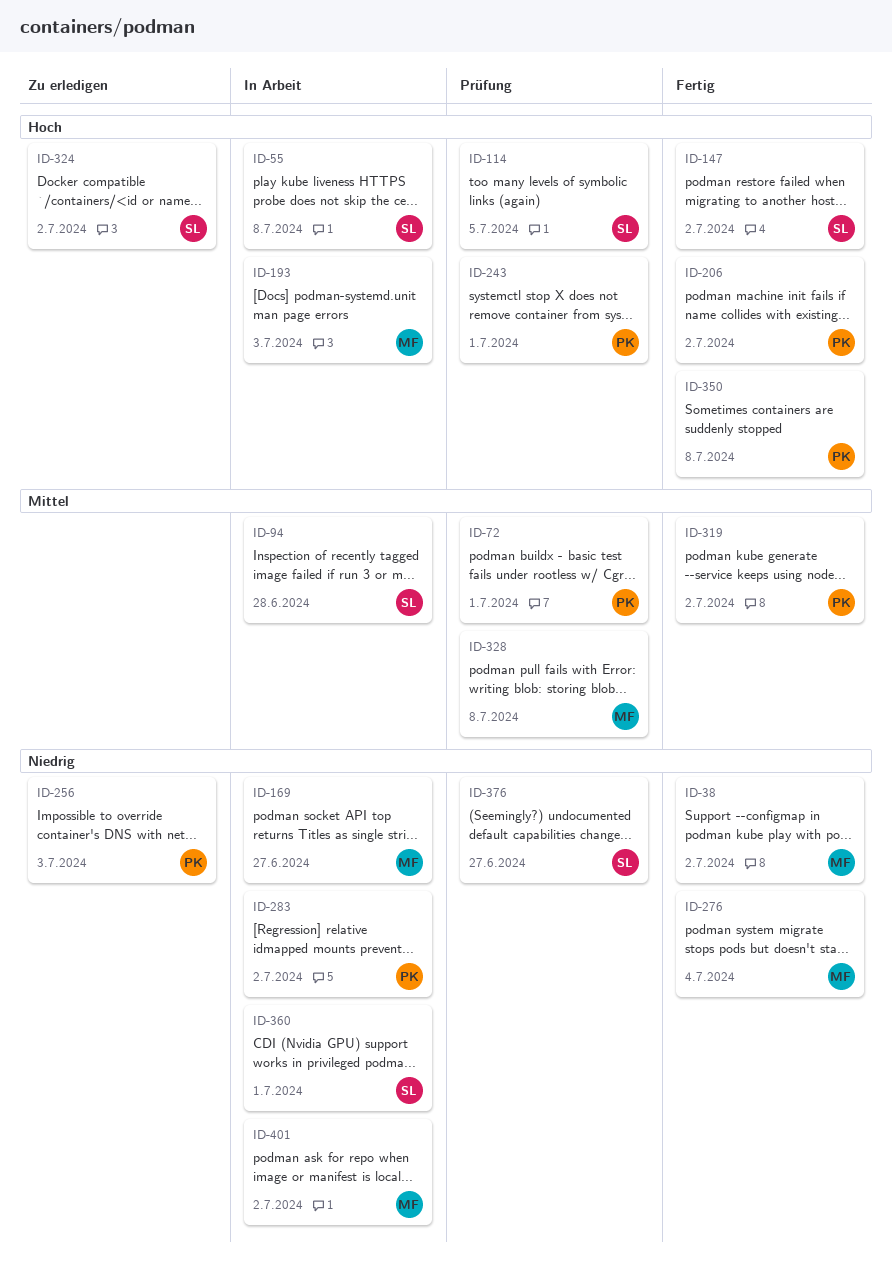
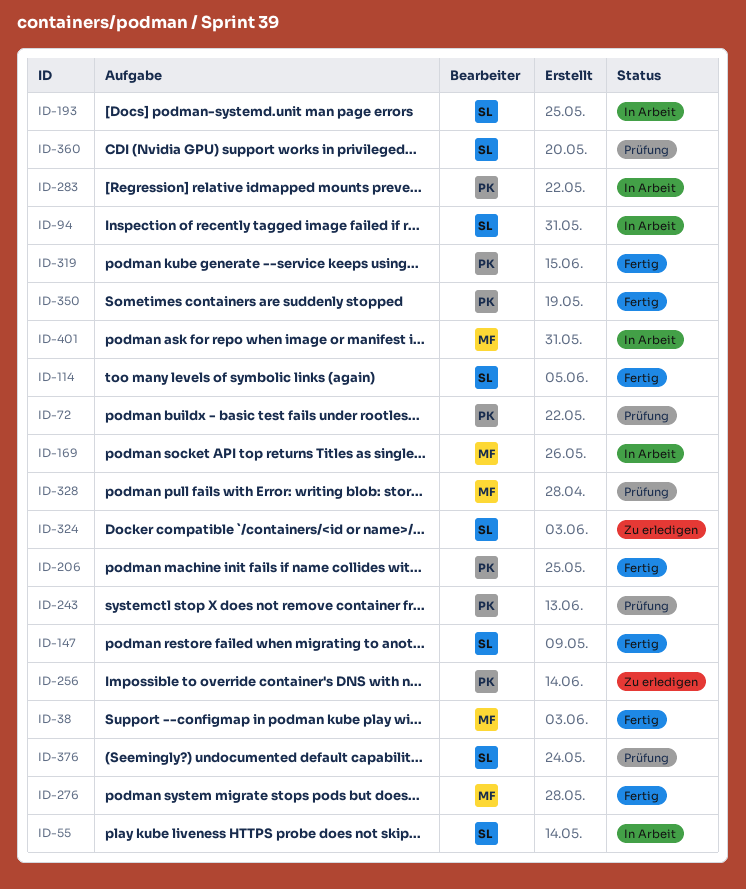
ID-114, status: Prüfung -> Fertig
ID-193, owner: MF -> SL
ID-360, status: In Arbeit -> Prüfung

